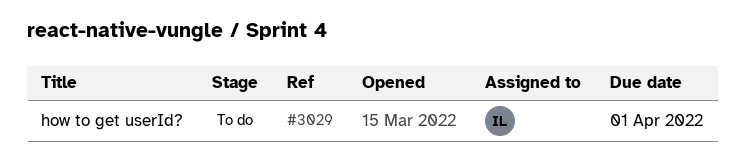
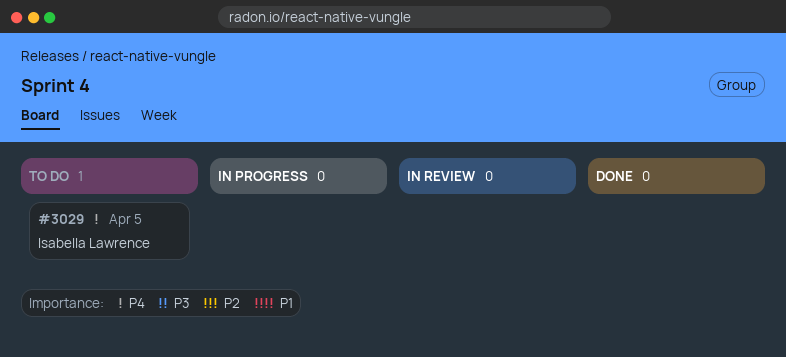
#3029, due: Apr 1 -> Apr 5

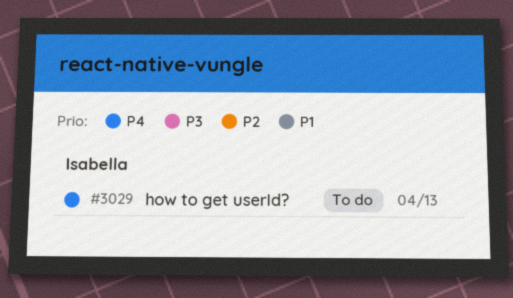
#3029, due: Apr 5 -> Apr 13

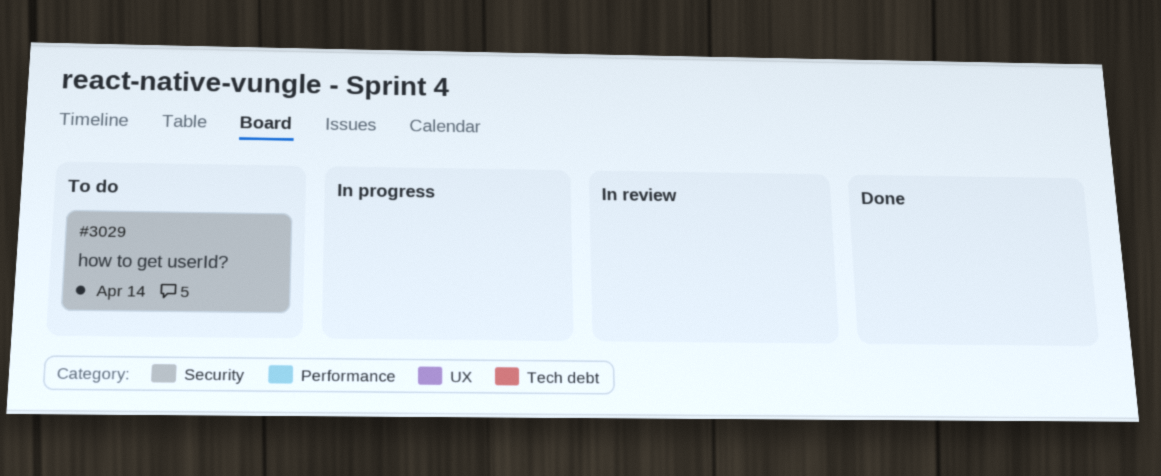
#3029, due: Apr 13 -> Apr 14

